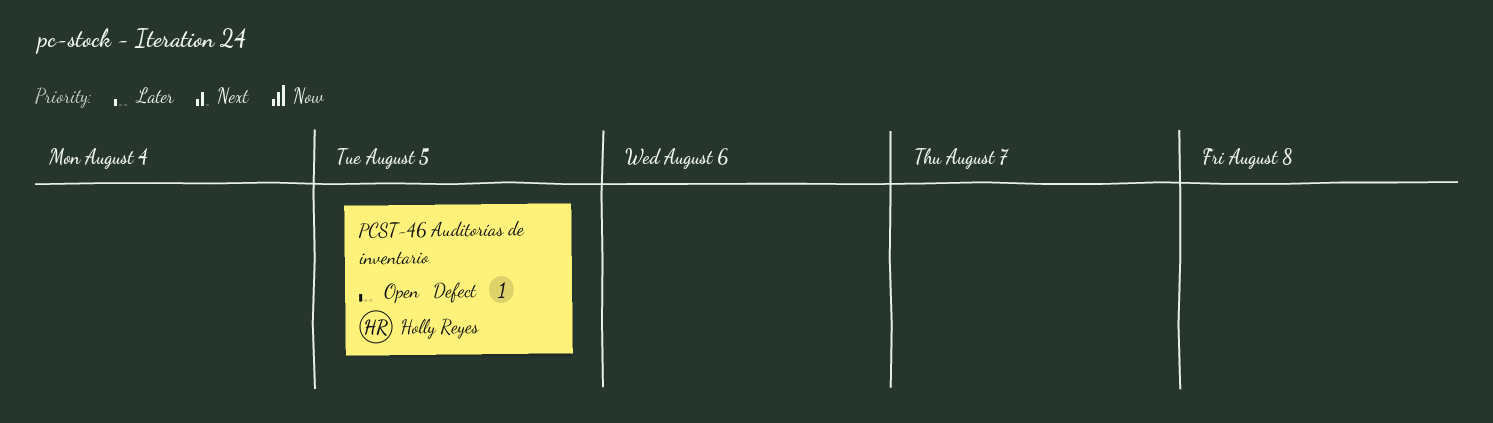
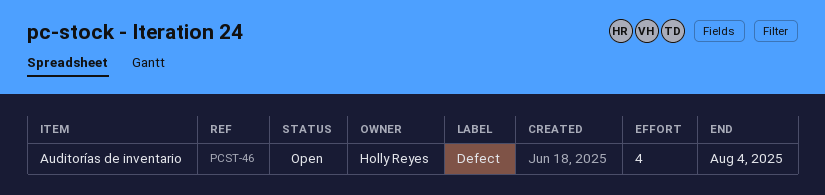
PCST-46, estimate: 1 -> 4
PCST-46, due: Aug 5 -> Aug 4

